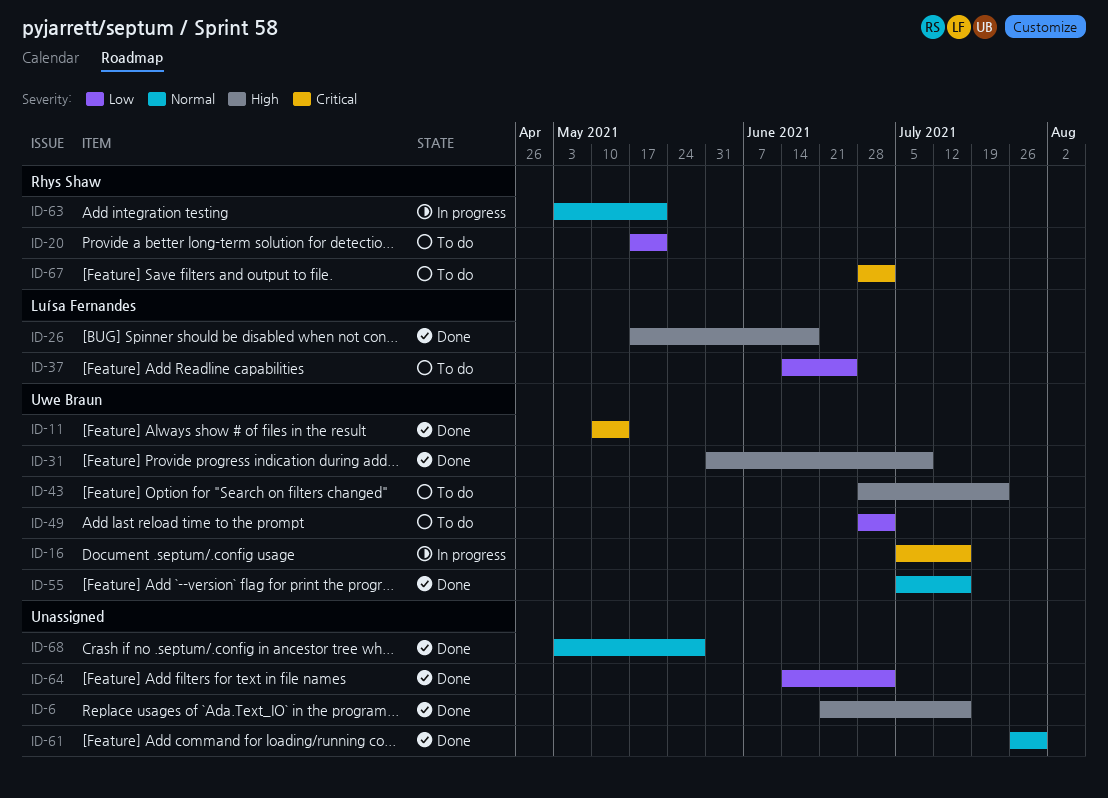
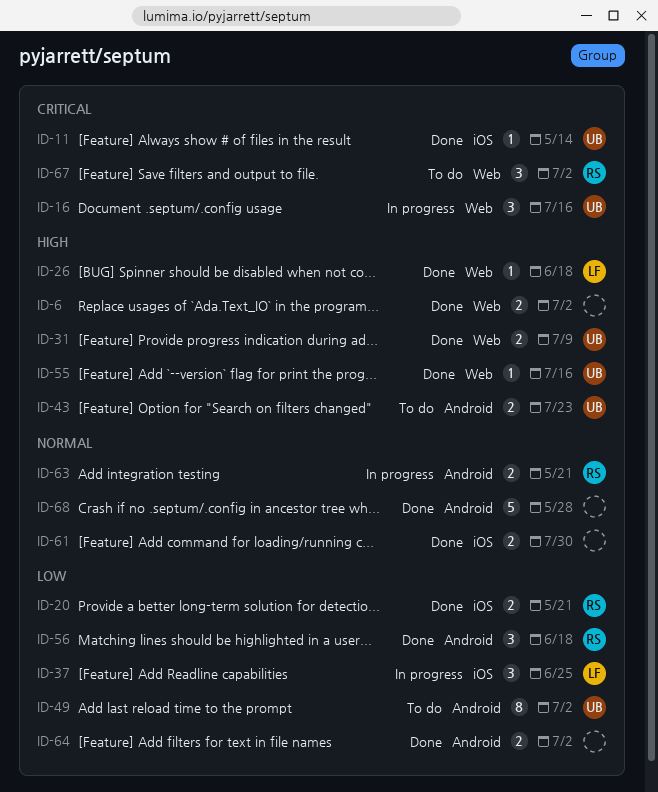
ID-6, due: Jul 16 -> Jul 2
ID-20, status: To do -> Done
ID-37, status: To do -> In progress
ID-55, priority: Normal -> High
ID-56: none -> present

